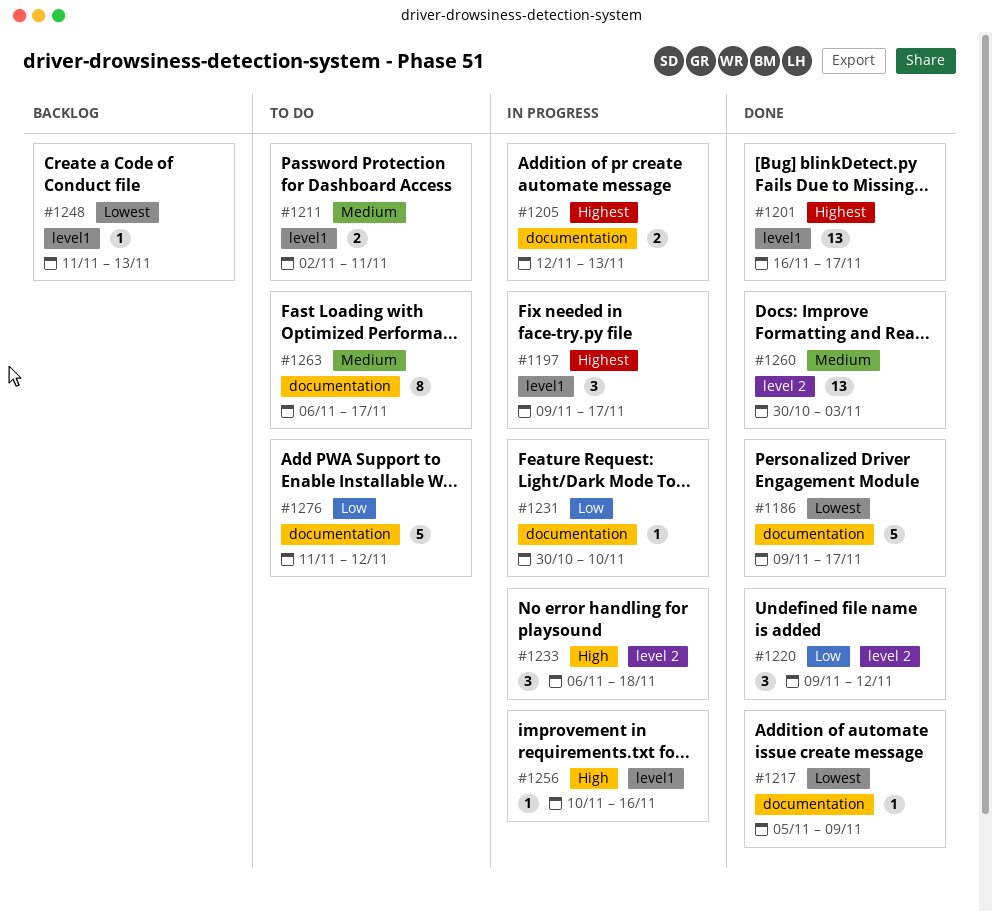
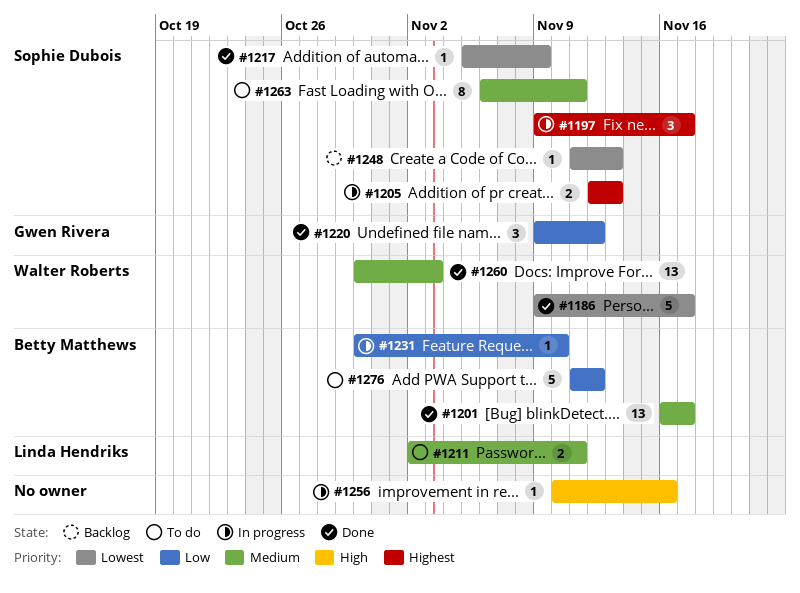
#1201, priority: Highest -> Medium
#1233: present -> none
#1263, due: Nov 17 -> Nov 11

